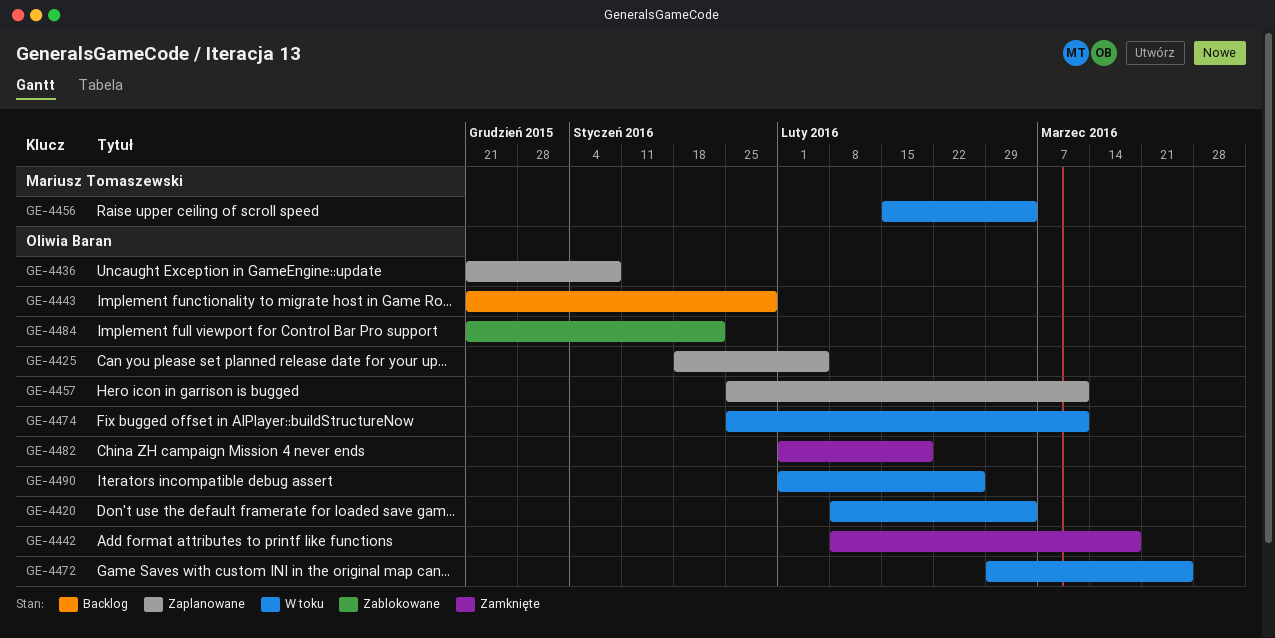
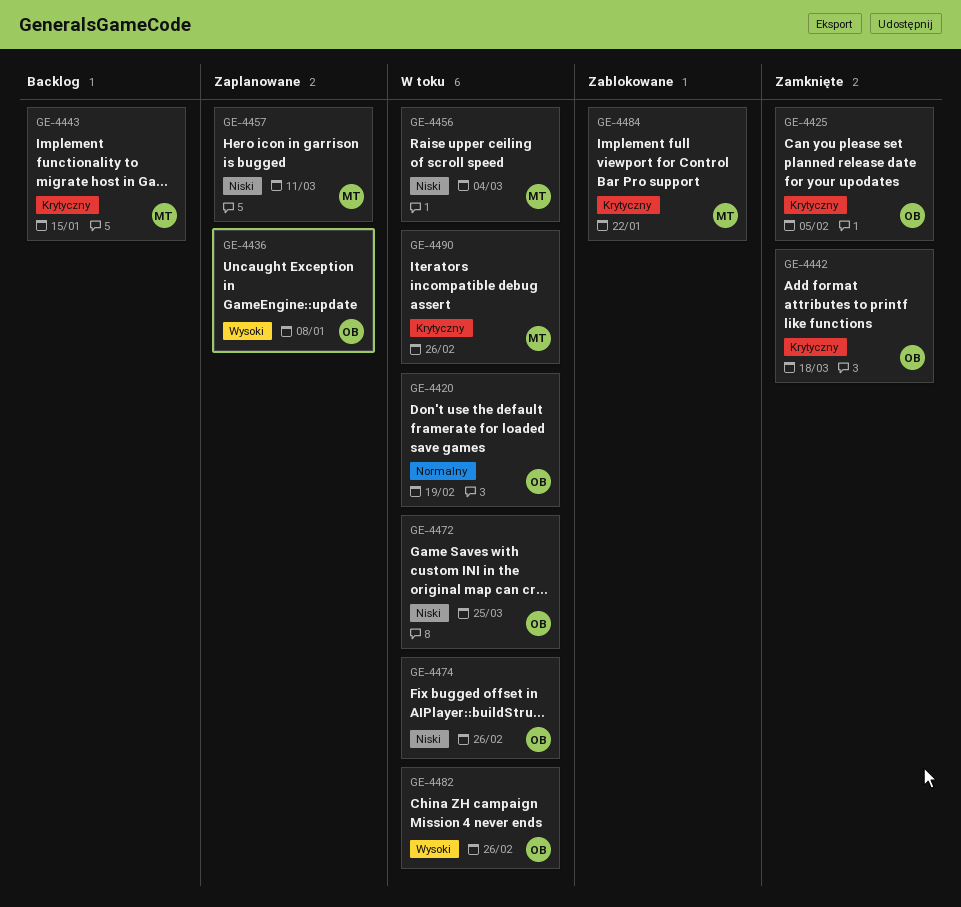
GE-4420, due: Mar 4 -> Feb 19
GE-4425, status: Zaplanowane -> Zamknięte
GE-4443, owner: Oliwia Baran -> Mariusz Tomaszewski
GE-4443, due: Jan 29 -> Jan 15
GE-4457, owner: Oliwia Baran -> Mariusz Tomaszewski
GE-4474, due: Mar 11 -> Feb 26
GE-4482, status: Zamknięte -> W toku
GE-4482, due: Feb 19 -> Feb 26
GE-4484, owner: Oliwia Baran -> Mariusz Tomaszewski
GE-4490, owner: Oliwia Baran -> Mariusz Tomaszewski

